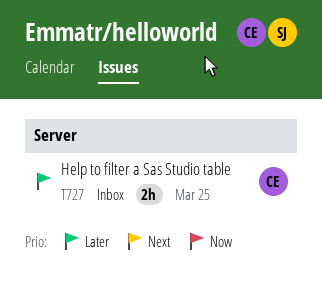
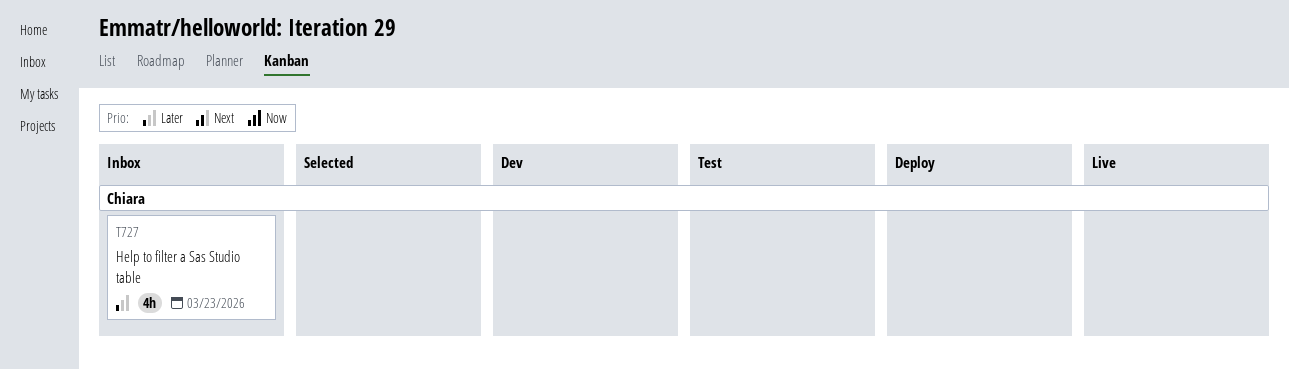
T727, estimate: 2h -> 4h
T727, due: Mar 25 -> Mar 23

